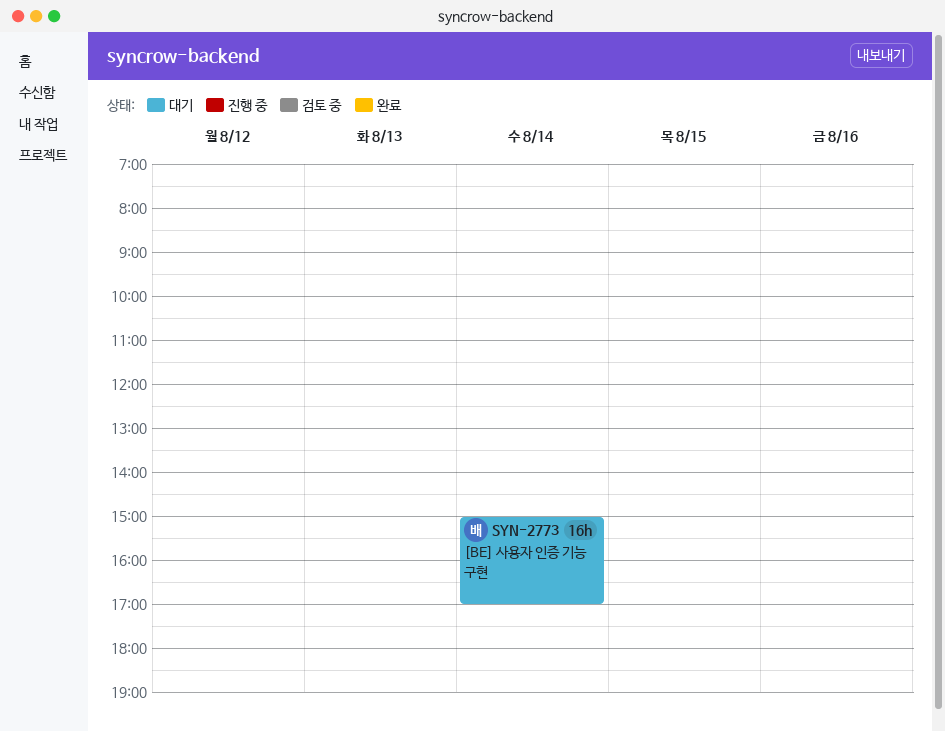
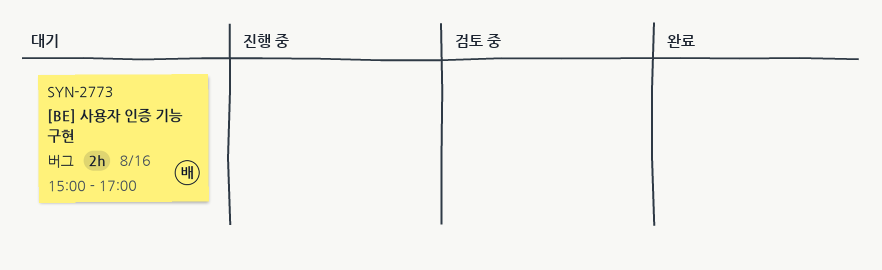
SYN-2773, estimate: 16h -> 2h
SYN-2773, day: Aug 14 -> Aug 16

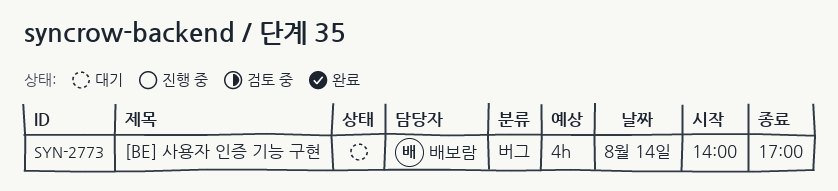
SYN-2773, estimate: 2h -> 4h
SYN-2773, day: Aug 16 -> Aug 14
SYN-2773, begins: 15:00 -> 14:00

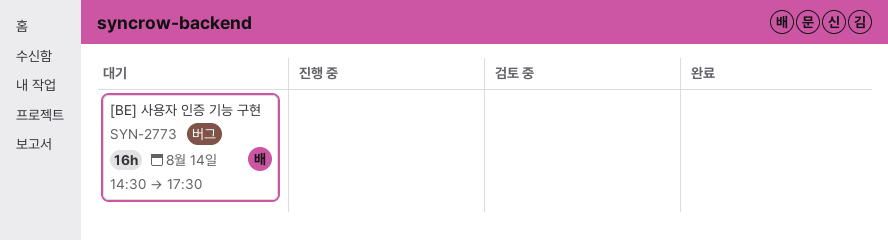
SYN-2773, estimate: 4h -> 16h
SYN-2773, begins: 14:00 -> 14:30
SYN-2773, ends: 17:00 -> 17:30

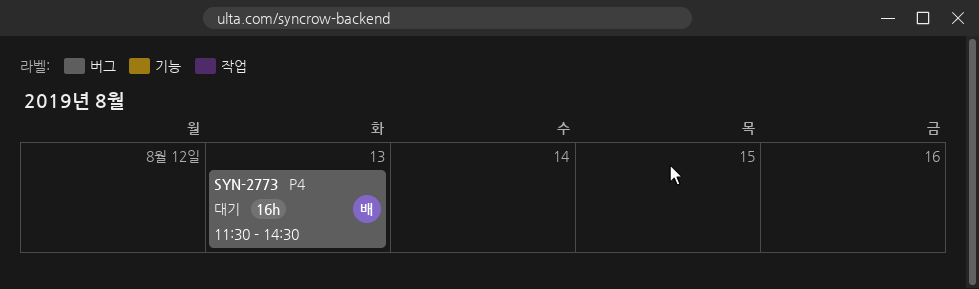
SYN-2773, day: Aug 14 -> Aug 13
SYN-2773, begins: 14:30 -> 11:30
SYN-2773, ends: 17:30 -> 14:30

